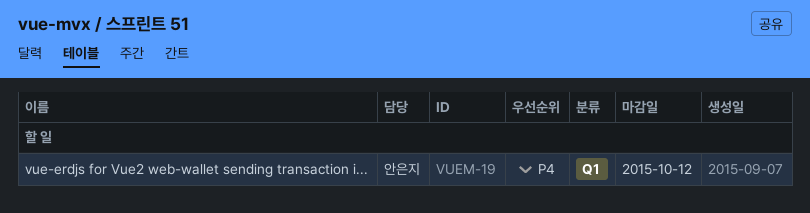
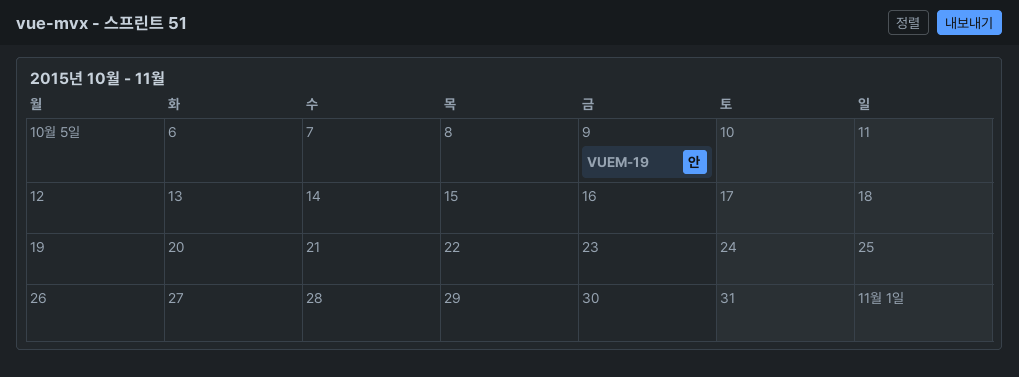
VUEM-19, due: Oct 12 -> Oct 9

